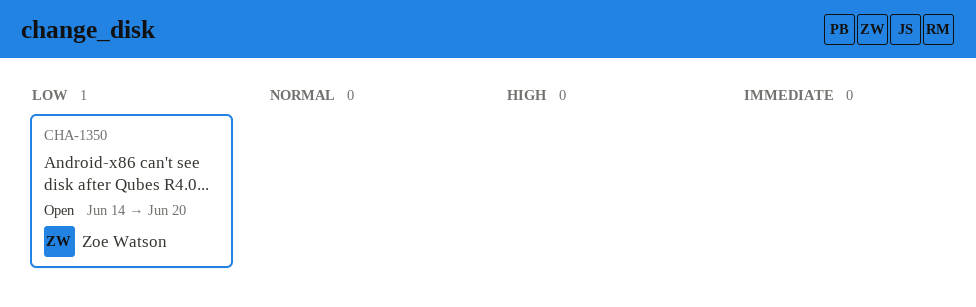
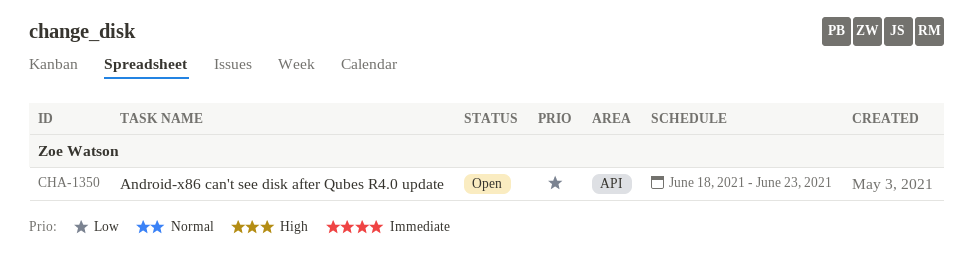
CHA-1350, start: Jun 14 -> Jun 18
CHA-1350, due: Jun 20 -> Jun 23

